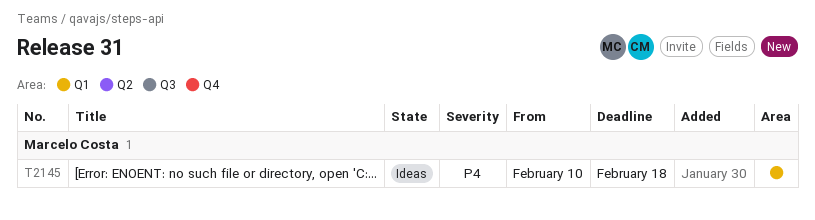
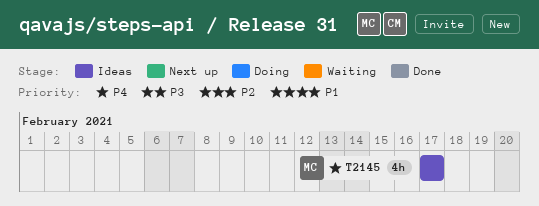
T2145, start: Feb 10 -> Feb 17
T2145, due: Feb 18 -> Feb 17

